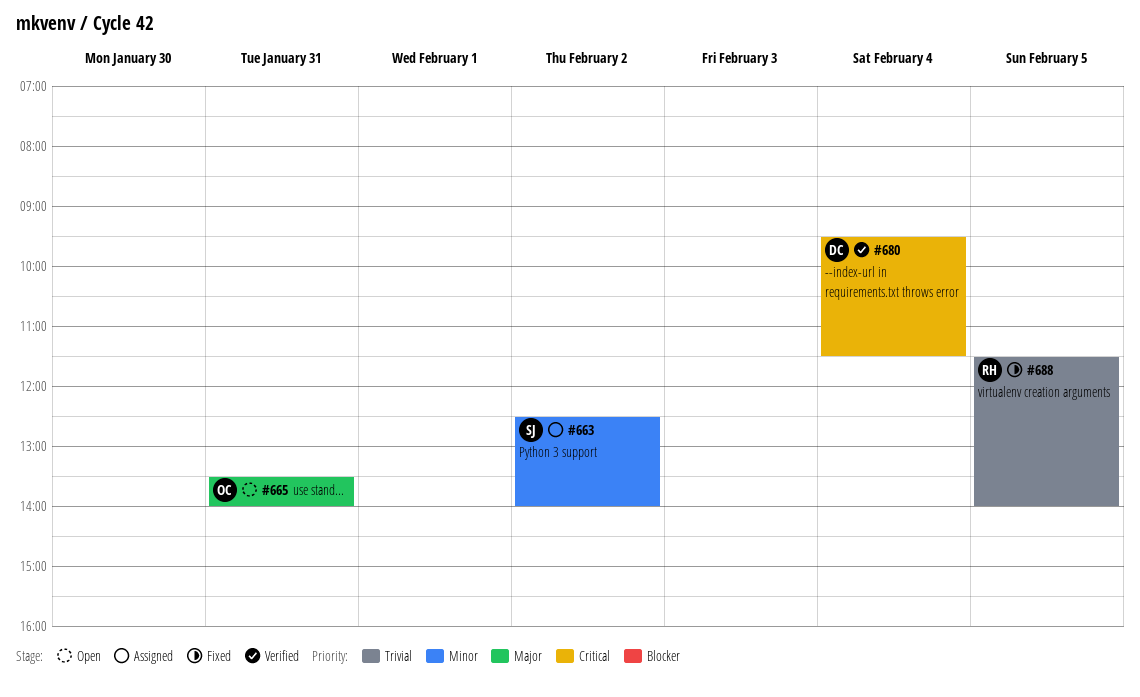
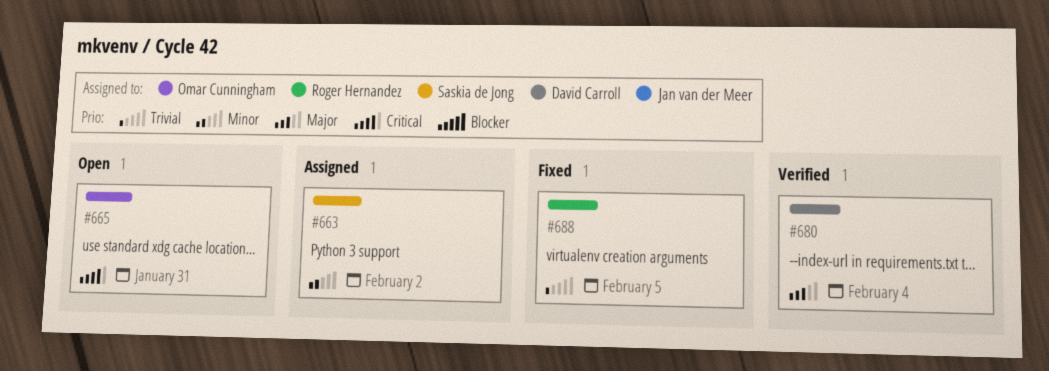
#665, priority: Major -> Critical
#680, priority: Critical -> Major

